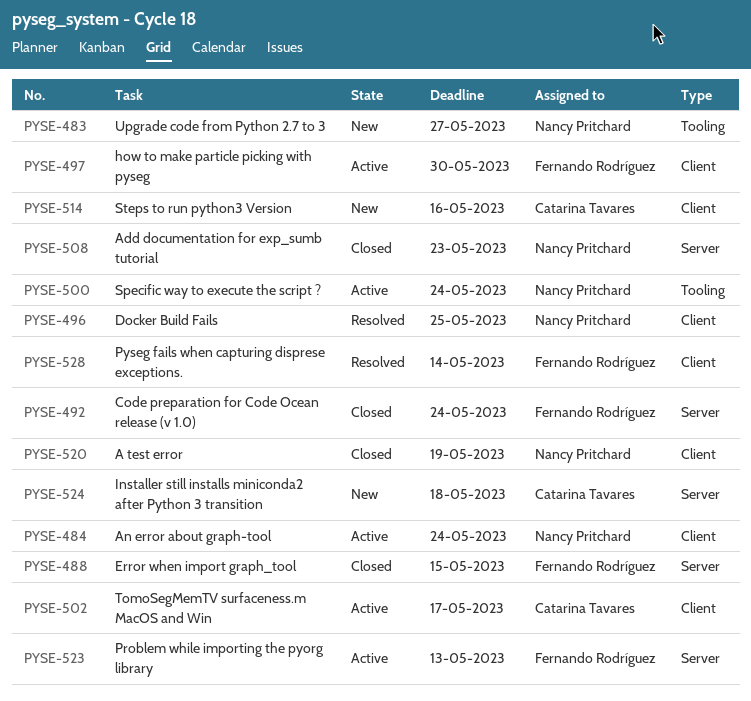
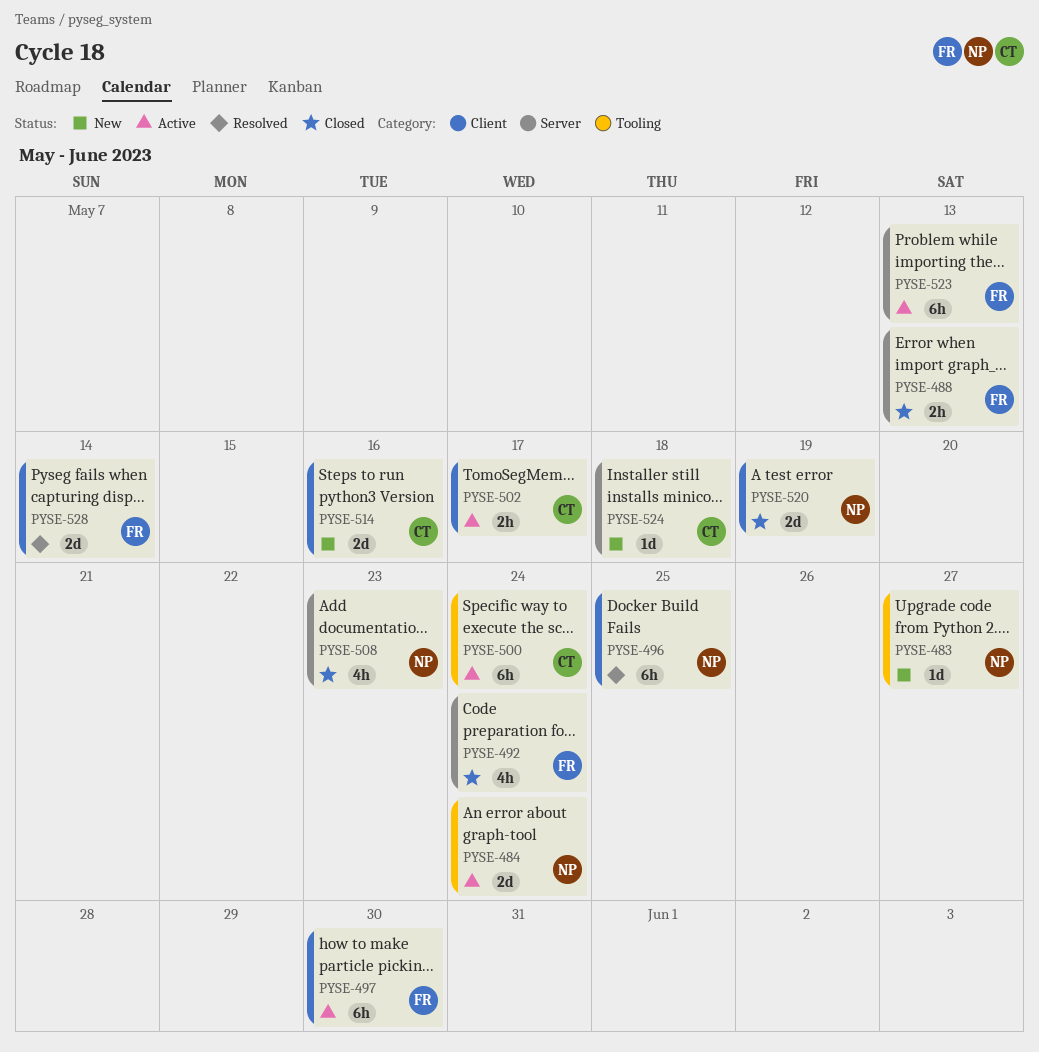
PYSE-484, label: Client -> Tooling
PYSE-488, due: May 15 -> May 13
PYSE-500, owner: Nancy Pritchard -> Catarina Tavares

